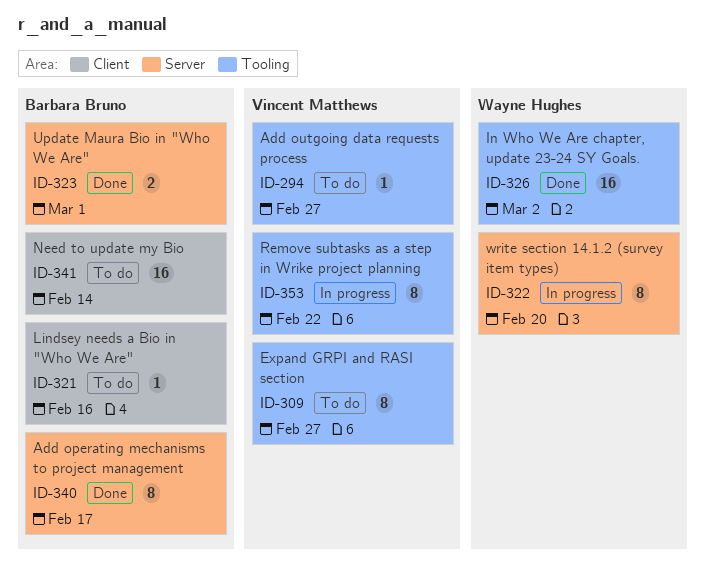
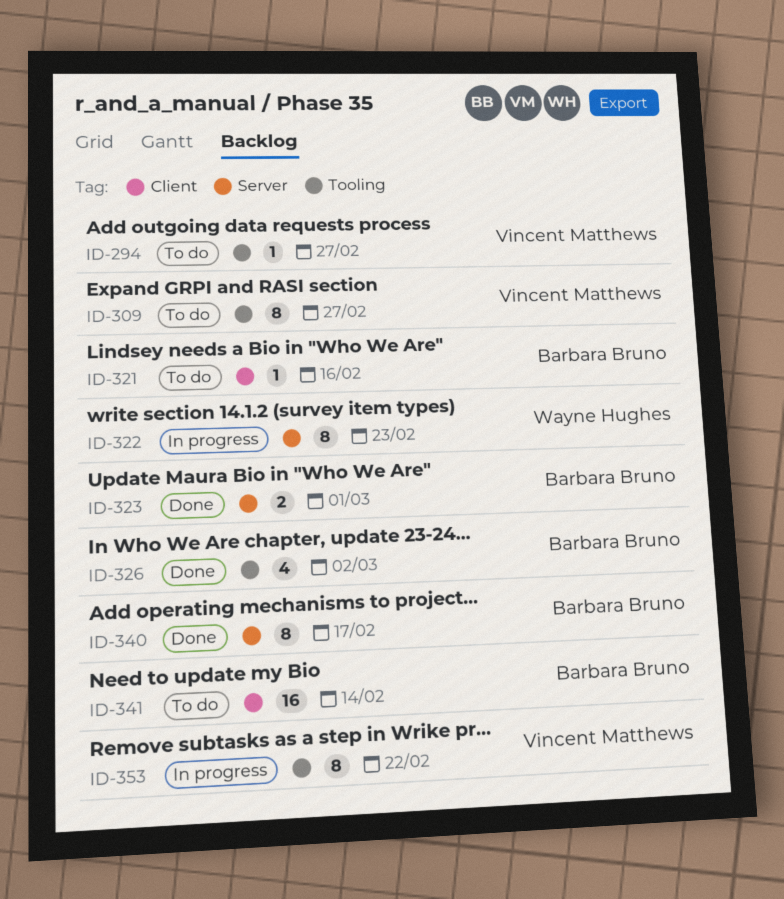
ID-322, due: Feb 20 -> Feb 23
ID-326, owner: Wayne Hughes -> Barbara Bruno
ID-326, estimate: 16 -> 4

